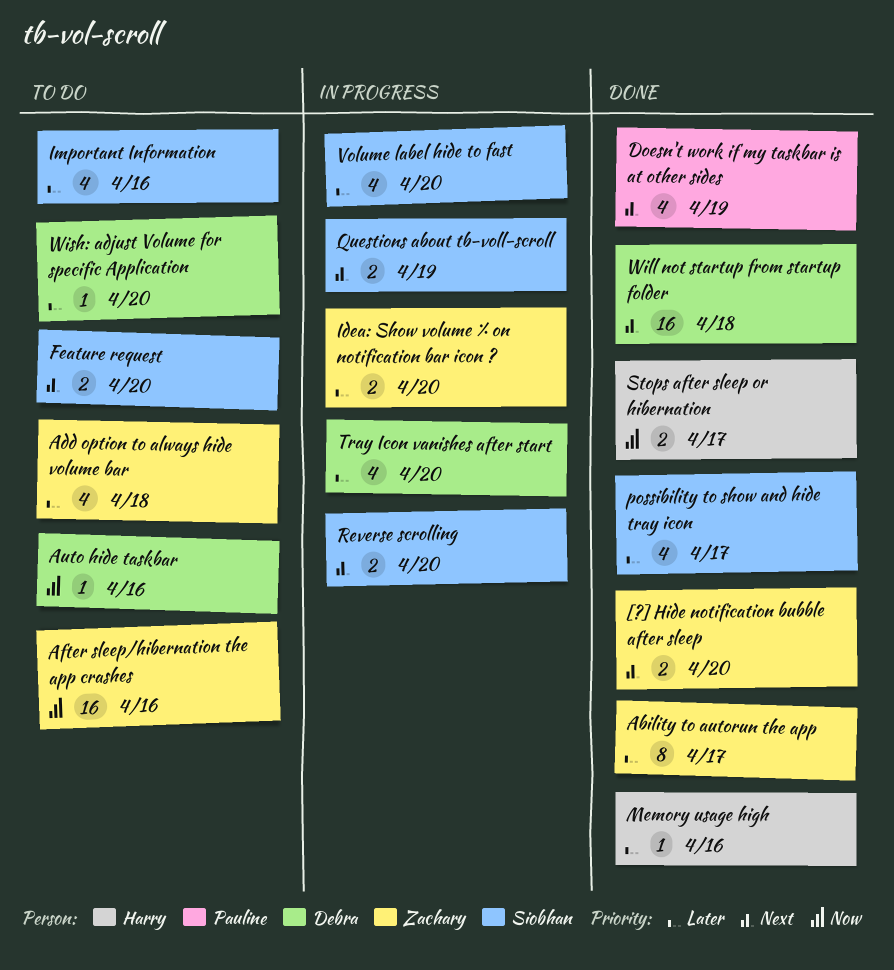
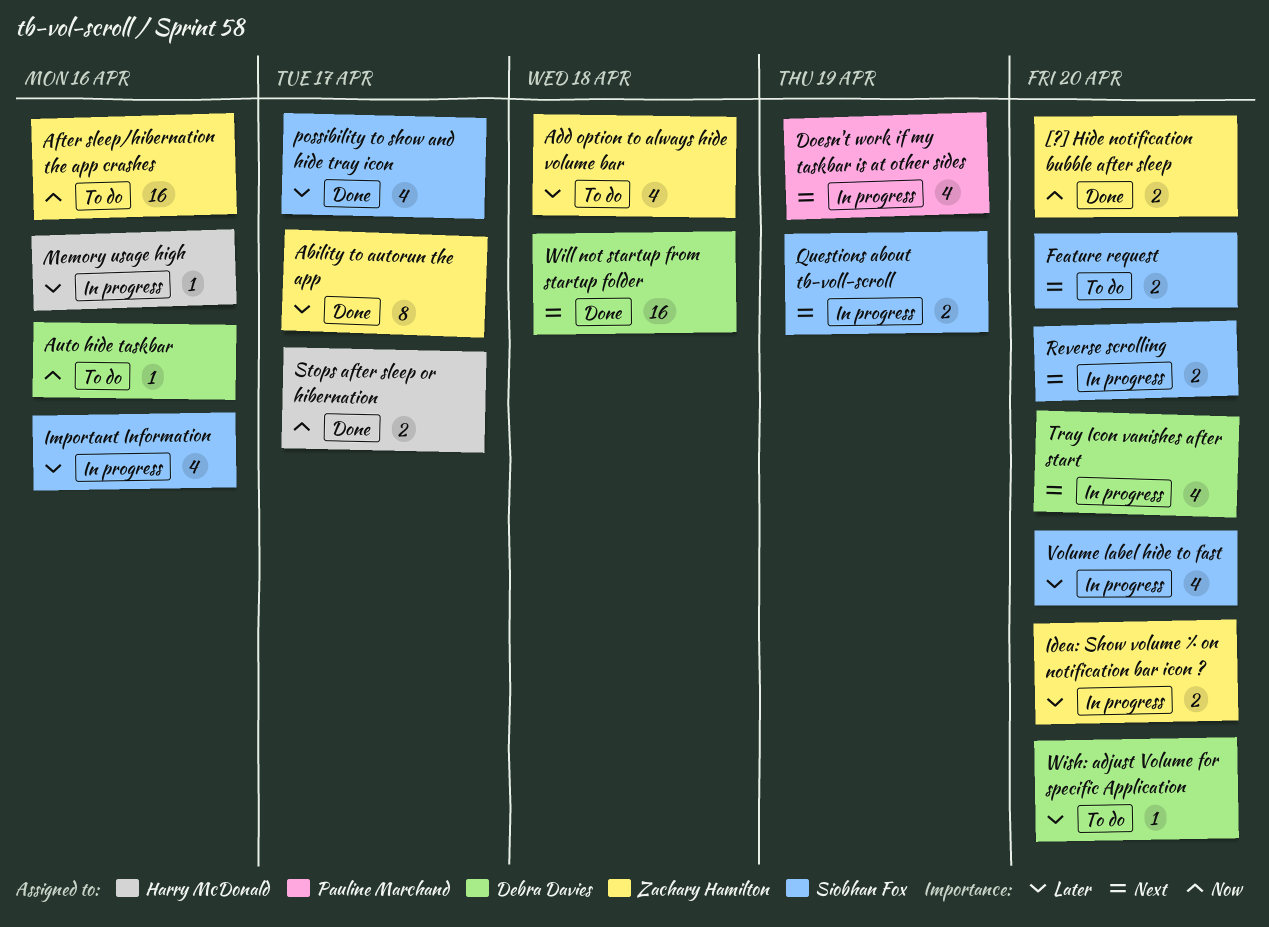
[?] Hide notification bubble after sleep, priority: Next -> Now
Doesn't work if my taskbar is at other sides, status: Done -> In progress
Important Information, status: To do -> In progress
Memory usage high, status: Done -> In progress
Tray Icon vanishes after start, priority: Later -> Next

